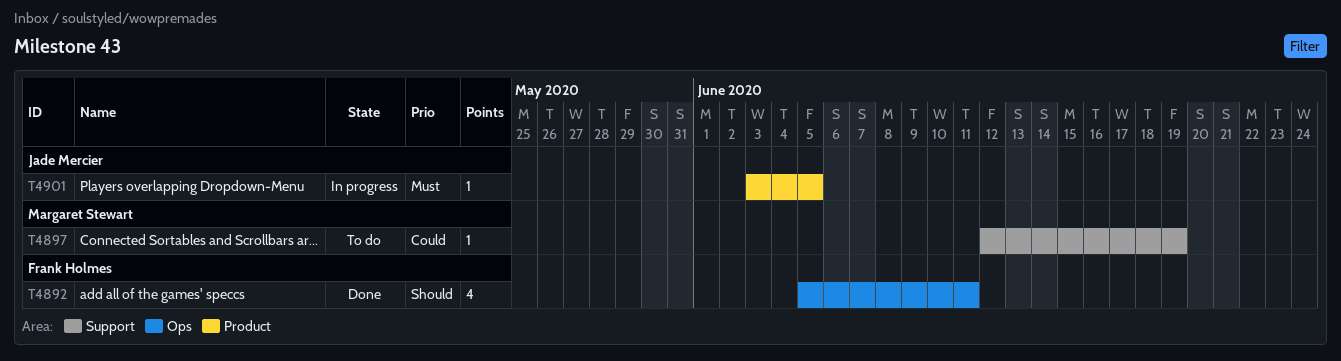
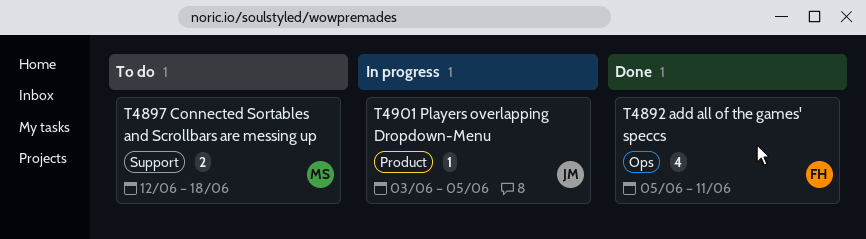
T4897, estimate: 1 -> 2
T4897, due: Jun 19 -> Jun 18

